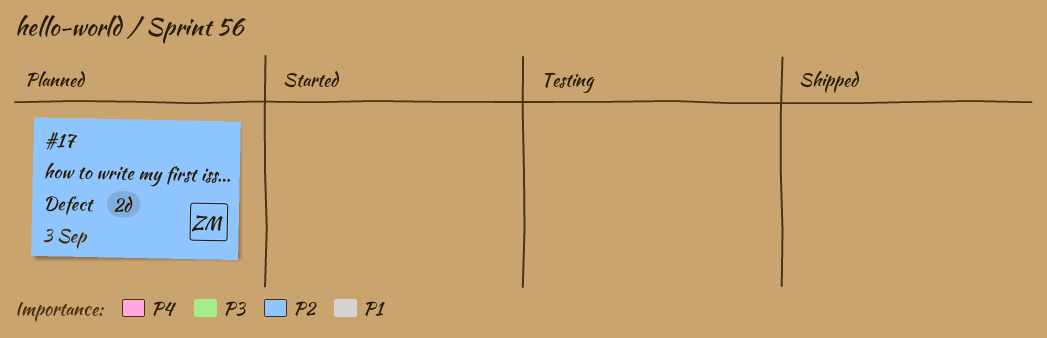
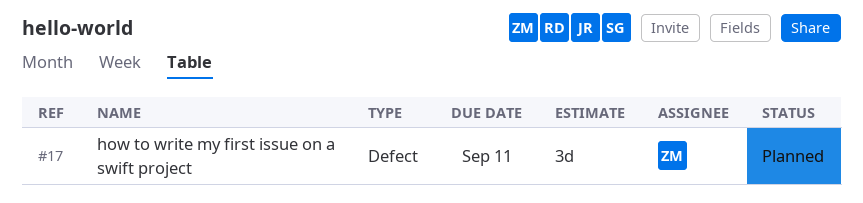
#17, estimate: 2d -> 3d
#17, due: Sep 3 -> Sep 11

